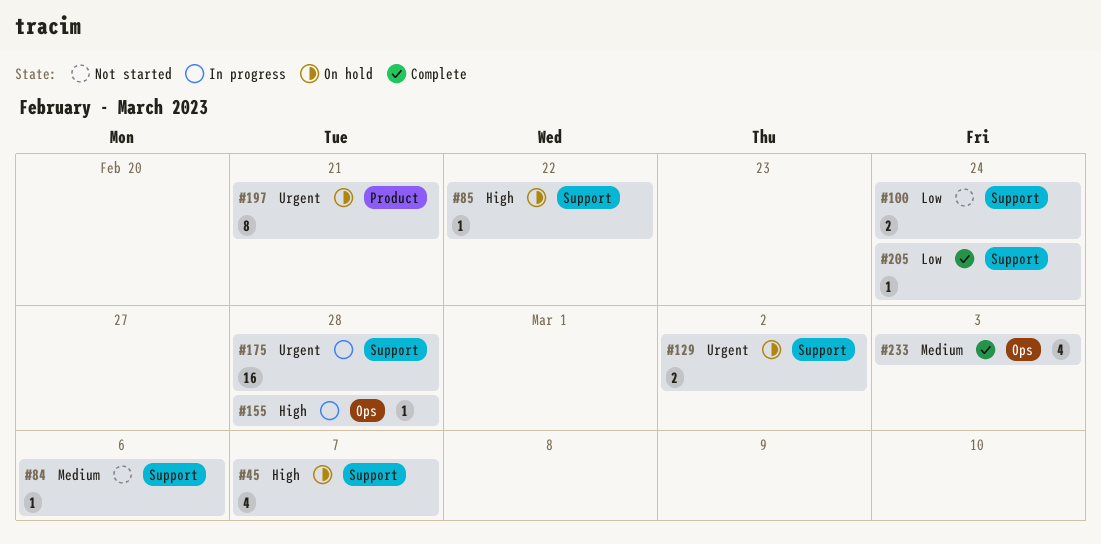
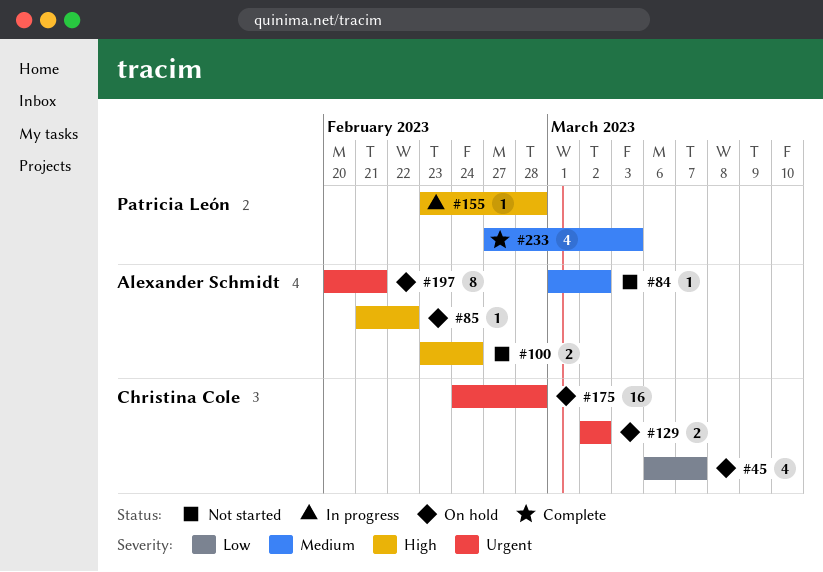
#45, priority: High -> Low
#84, due: Mar 6 -> Mar 2
#100, priority: Low -> High
#175, status: In progress -> On hold
#205: present -> none

